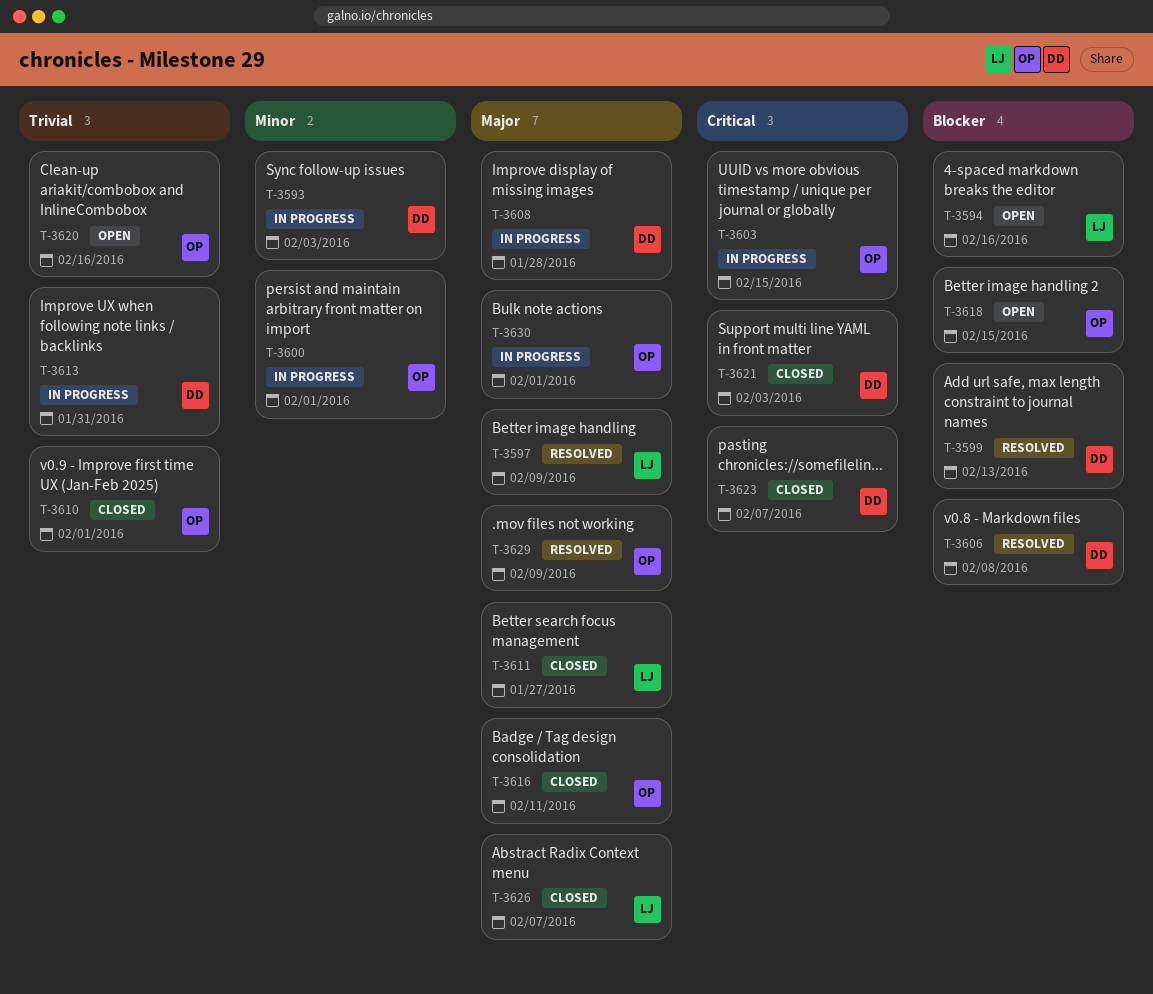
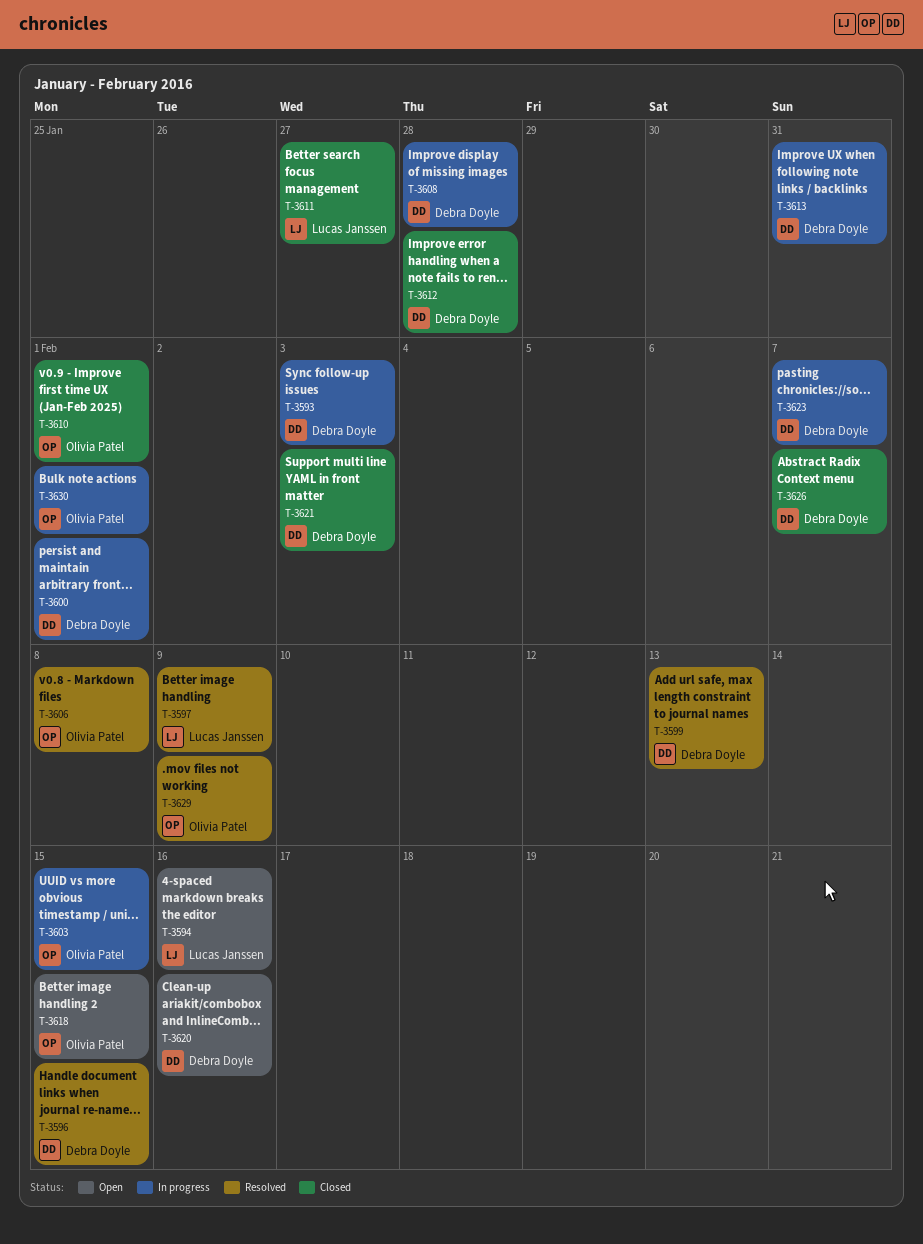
T-3596: none -> present
T-3600, owner: Olivia Patel -> Debra Doyle
T-3606, owner: Debra Doyle -> Olivia Patel
T-3612: none -> present
T-3616: present -> none
T-3620, owner: Olivia Patel -> Debra Doyle
T-3623, status: Closed -> In progress
T-3626, owner: Lucas Janssen -> Debra Doyle

